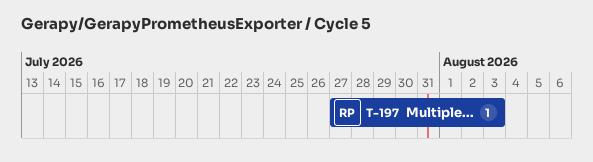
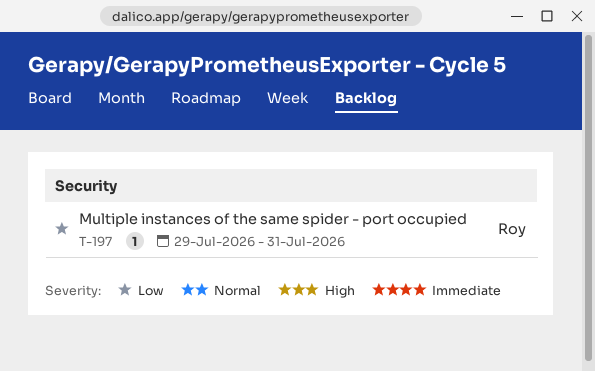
T-197, start: Jul 27 -> Jul 29
T-197, due: Aug 3 -> Jul 31

